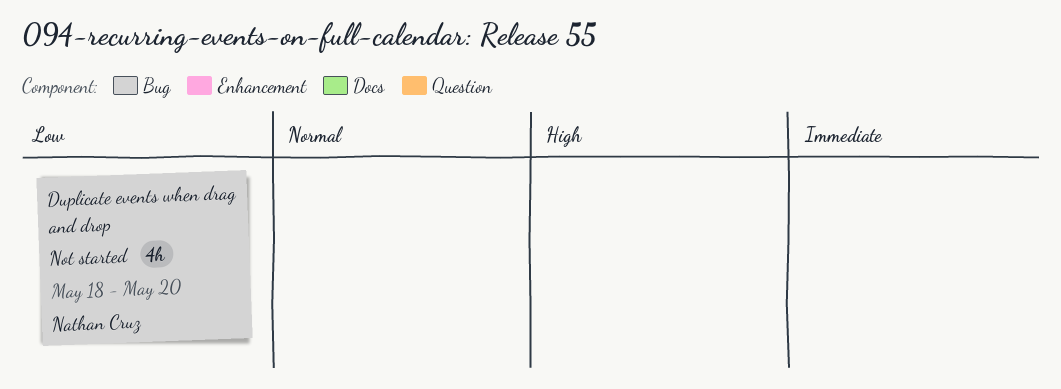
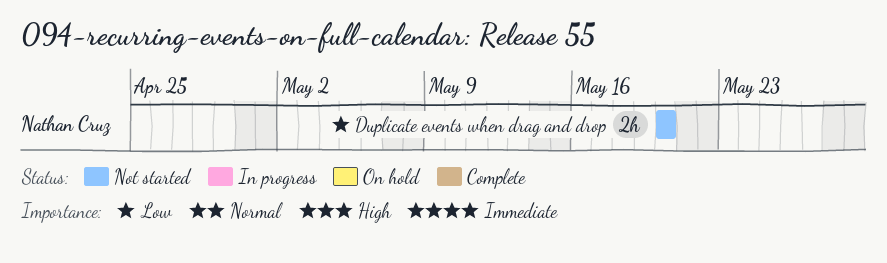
Duplicate events when drag and drop, estimate: 4h -> 2h
Duplicate events when drag and drop, start: May 18 -> May 20

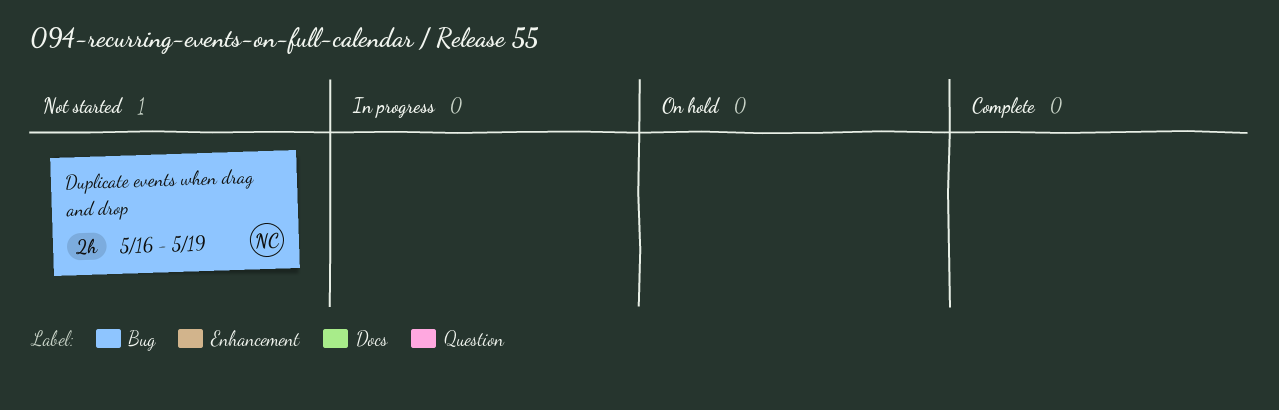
Duplicate events when drag and drop, start: May 20 -> May 16
Duplicate events when drag and drop, due: May 20 -> May 19

